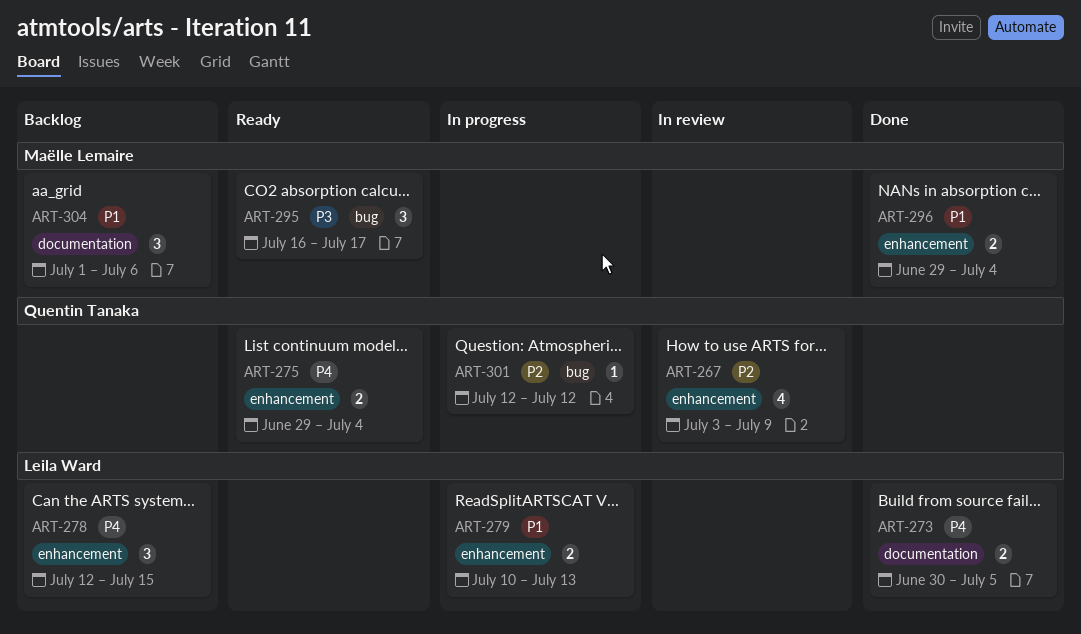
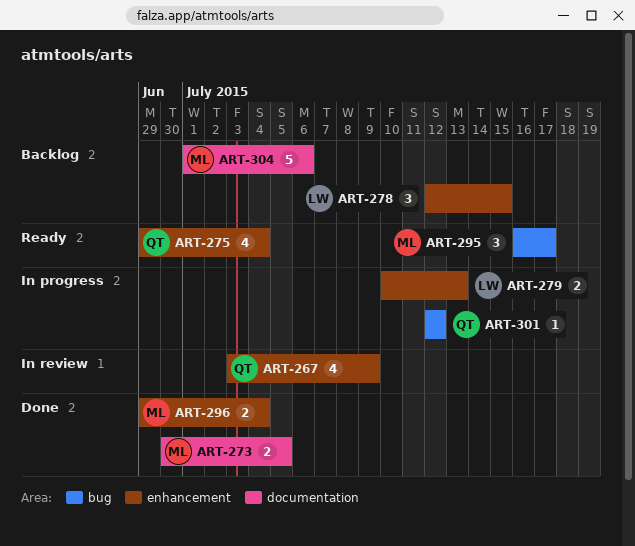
ART-273, owner: Leila Ward -> Maëlle Lemaire
ART-275, estimate: 2 -> 4
ART-304, estimate: 3 -> 5

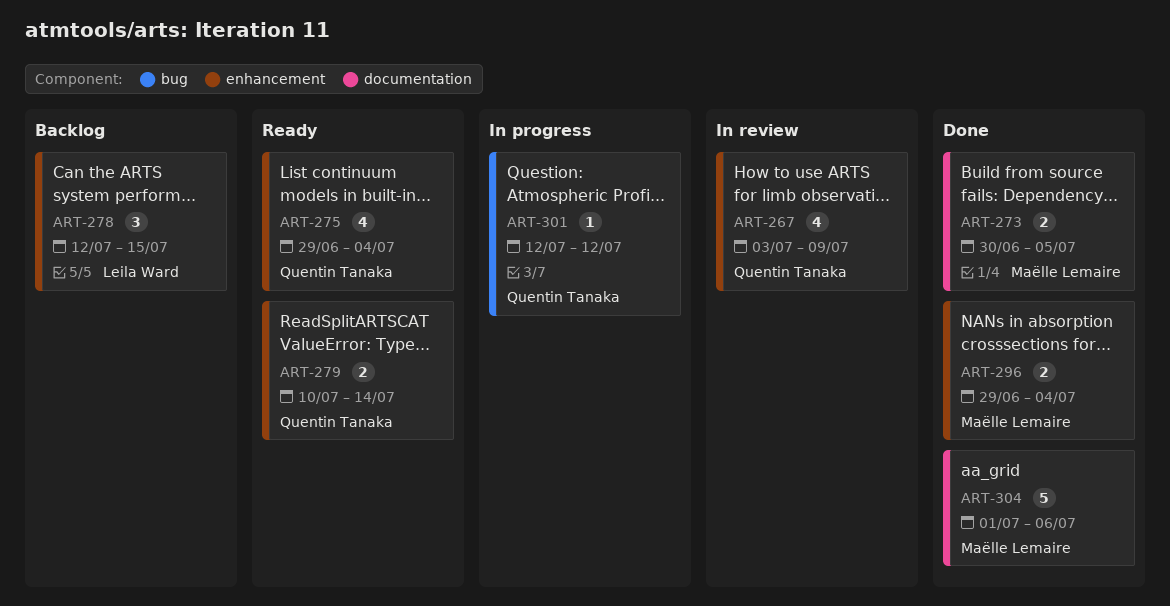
ART-279, status: In progress -> Ready
ART-279, owner: Leila Ward -> Quentin Tanaka
ART-279, due: Jul 13 -> Jul 14
ART-295: present -> none
ART-304, status: Backlog -> Done

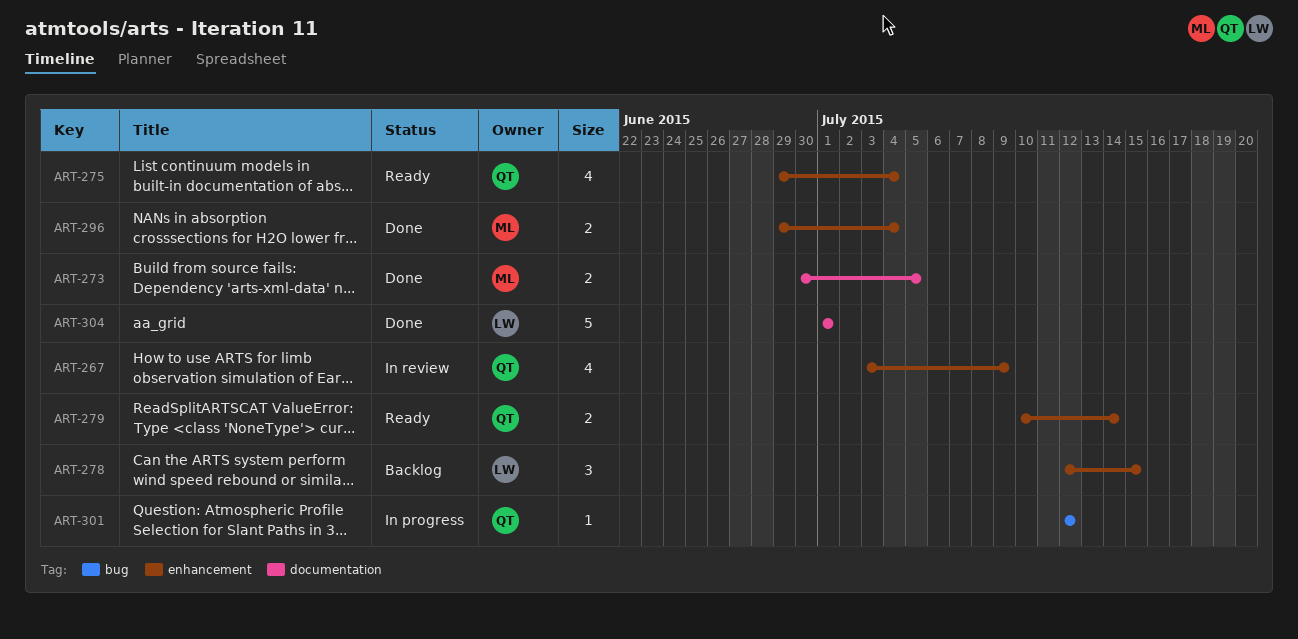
ART-304, owner: Maëlle Lemaire -> Leila Ward
ART-304, due: Jul 6 -> Jul 1

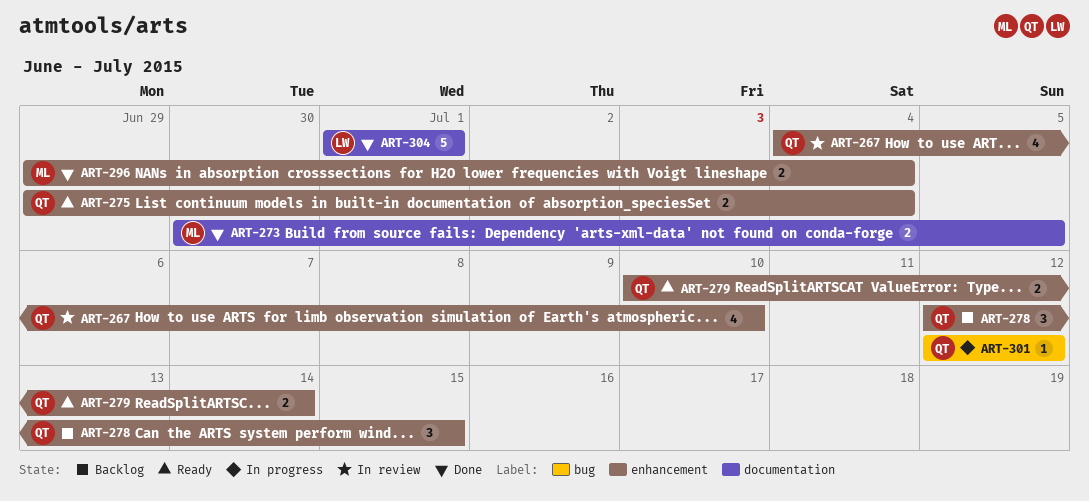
ART-267, start: Jul 3 -> Jul 4
ART-267, due: Jul 9 -> Jul 10
ART-275, estimate: 4 -> 2
ART-278, owner: LW -> QT

